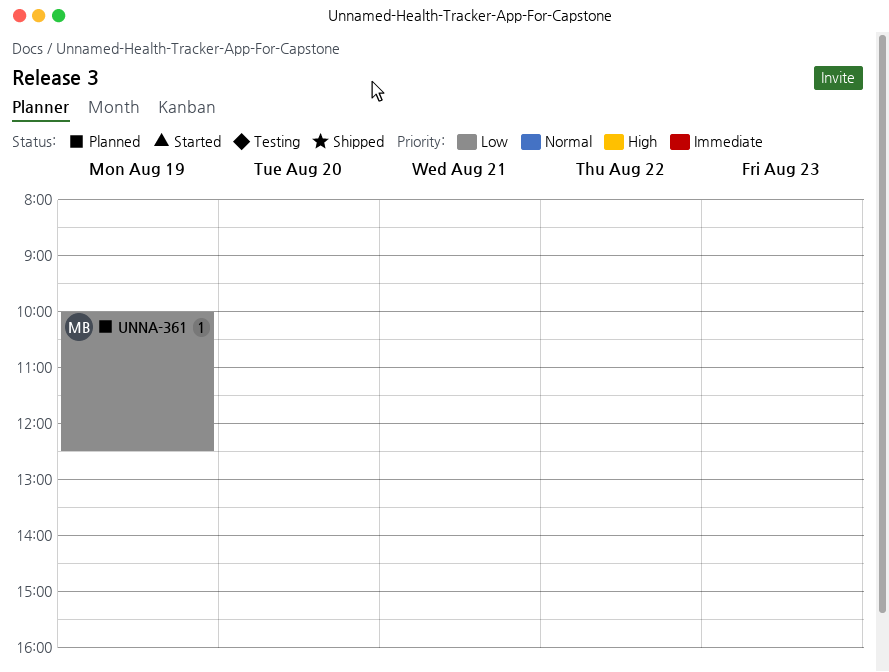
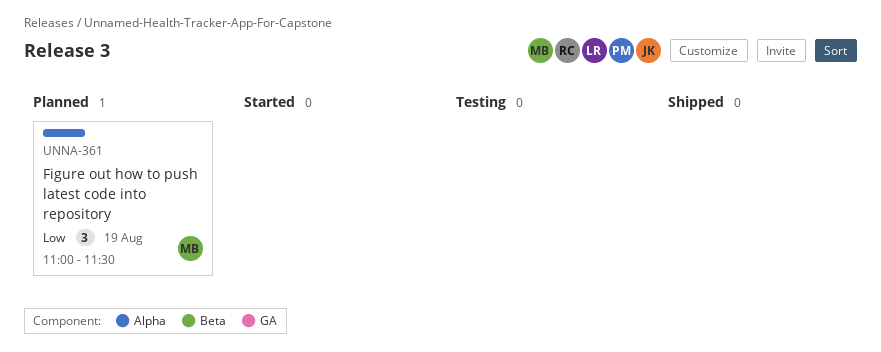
UNNA-361, estimate: 1 -> 3
UNNA-361, begins: 10:00 -> 11:00
UNNA-361, ends: 12:30 -> 11:30

